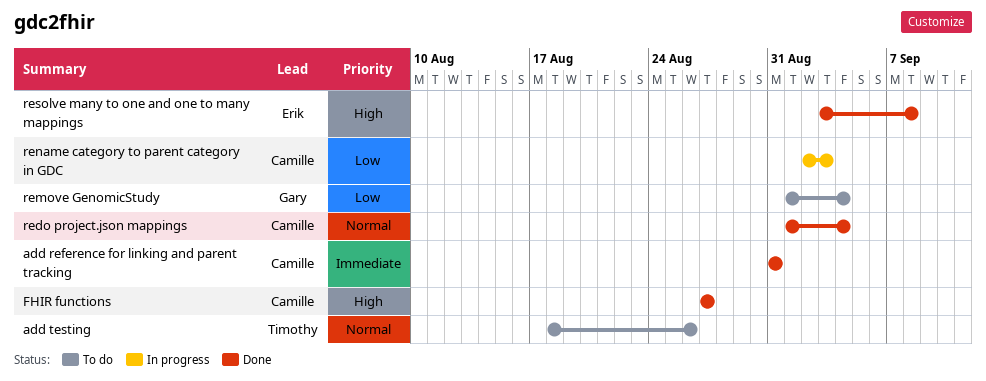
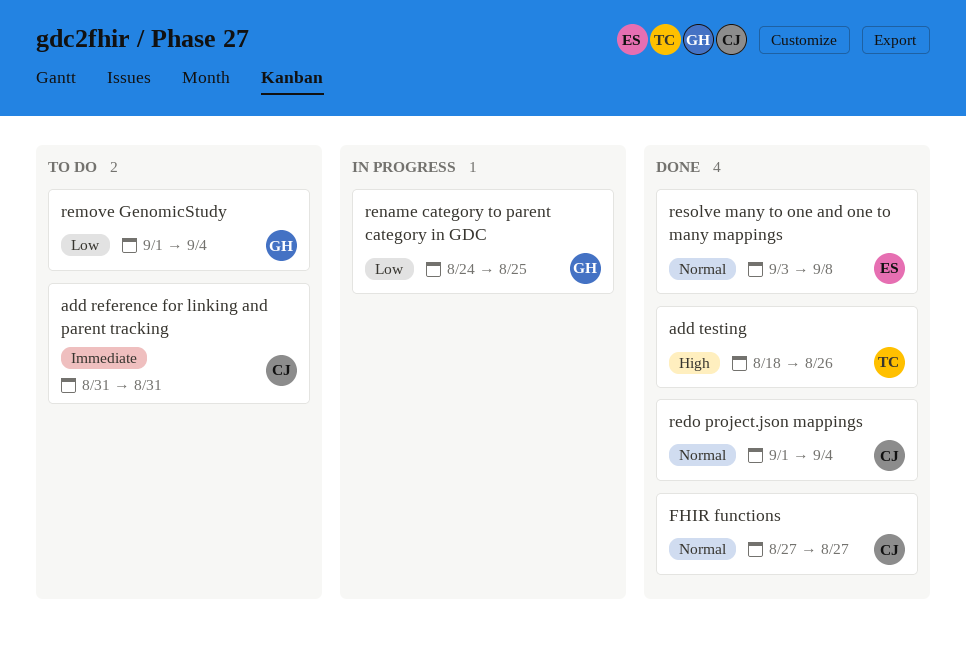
add reference for linking and parent tracking, status: Done -> To do
add testing, status: To do -> Done
add testing, priority: Normal -> High
FHIR functions, priority: High -> Normal
rename category to parent category in GDC, owner: Camille -> Gary
rename category to parent category in GDC, start: Sep 2 -> Aug 24
rename category to parent category in GDC, due: Sep 3 -> Aug 25
resolve many to one and one to many mappings, priority: High -> Normal

